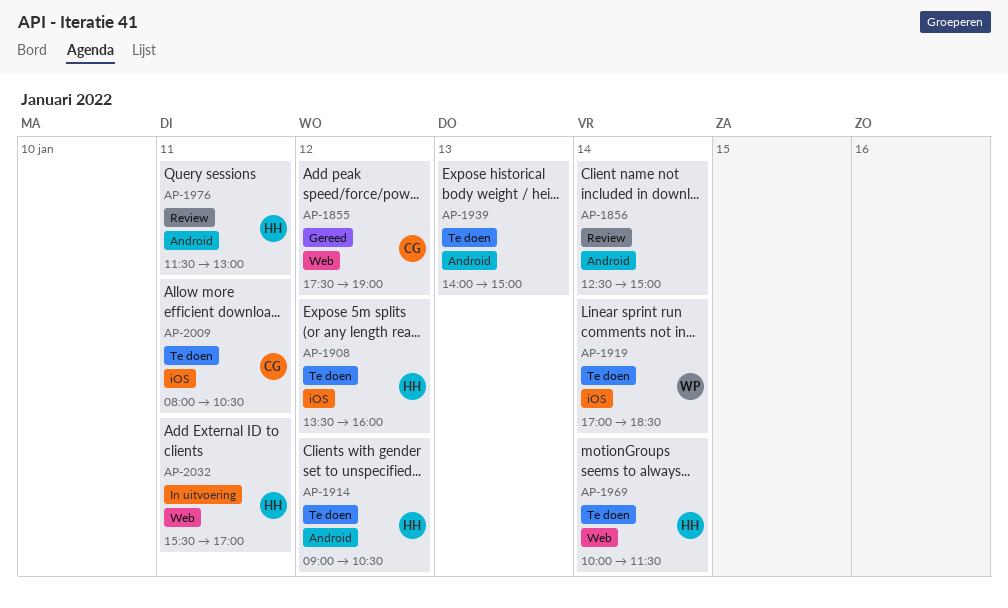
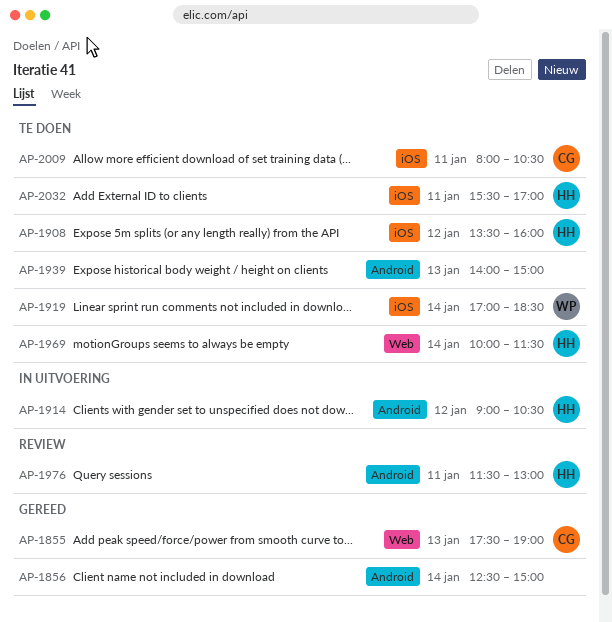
AP-1855, day: Jan 12 -> Jan 13
AP-1856, status: Review -> Gereed
AP-1914, status: Te doen -> In uitvoering
AP-2032, status: In uitvoering -> Te doen
AP-2032, label: Web -> iOS

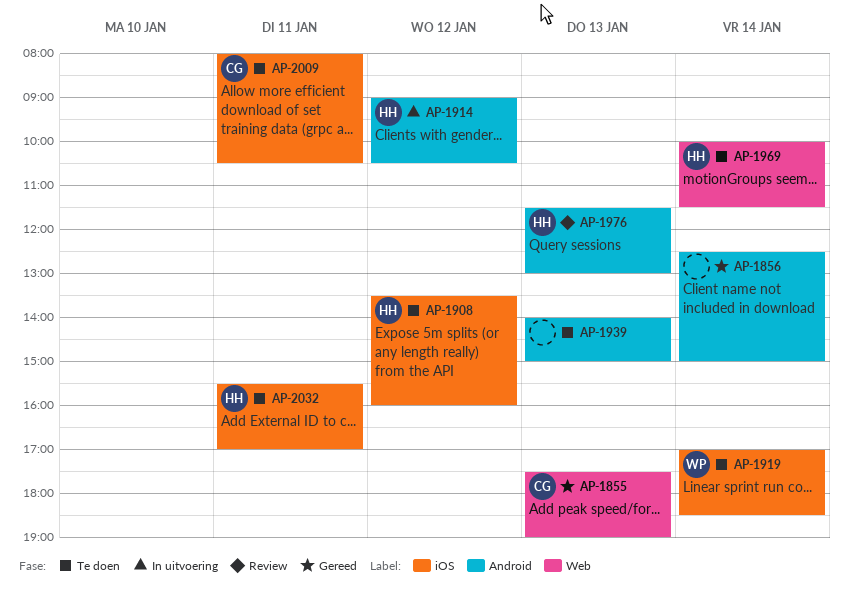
AP-1976, day: Jan 11 -> Jan 13

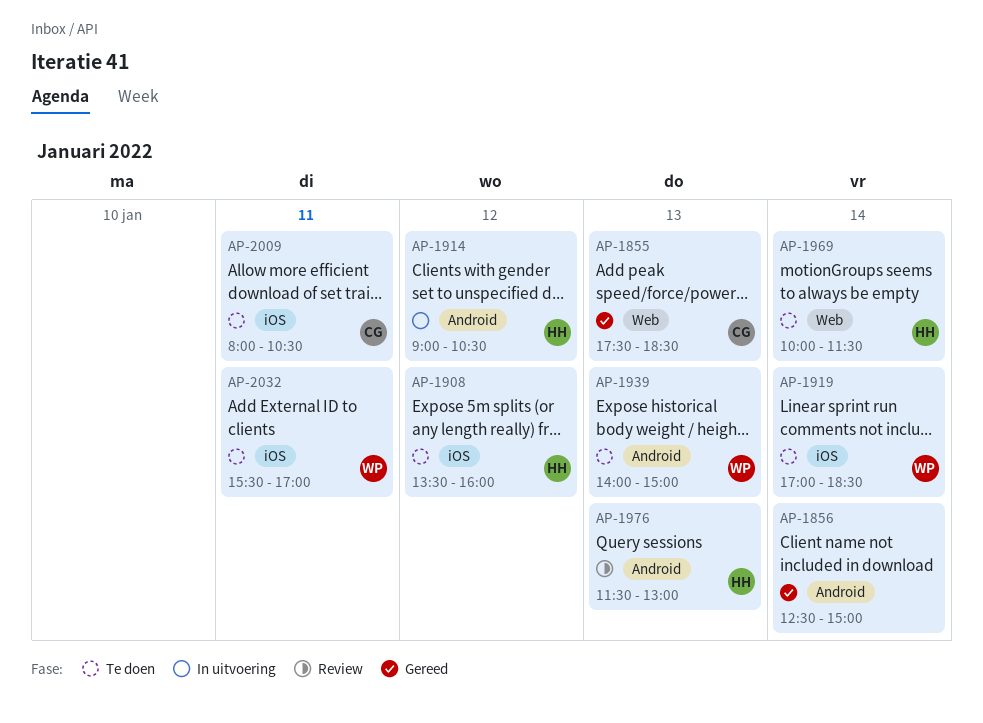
AP-1855, ends: 19:00 -> 18:30
AP-1939, owner: none -> WP
AP-2032, owner: HH -> WP

